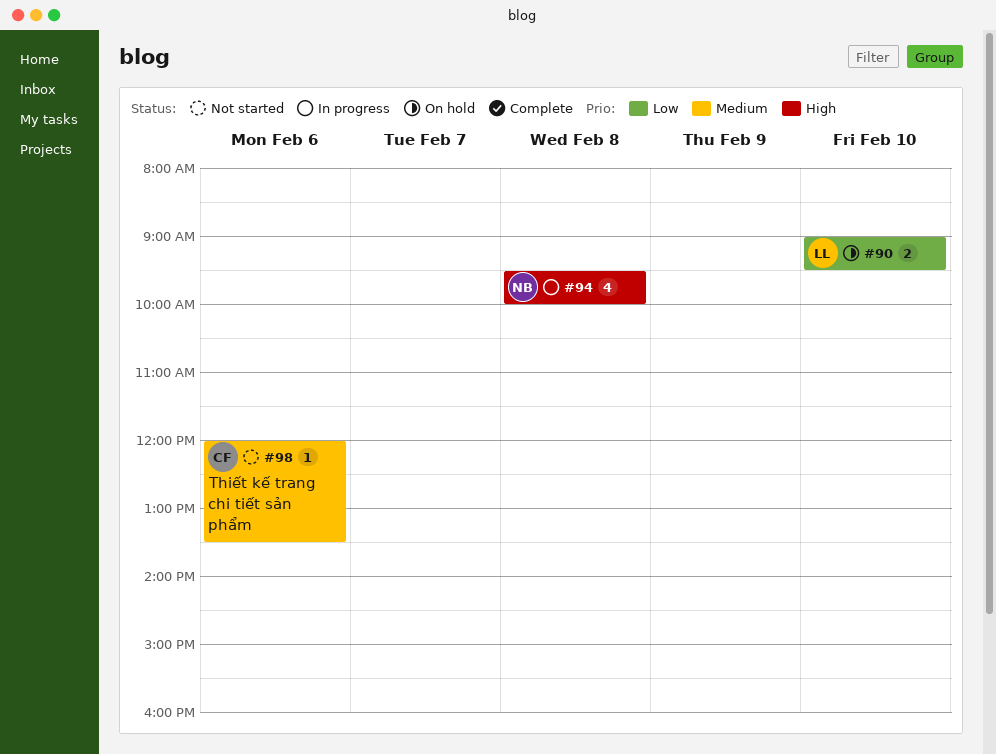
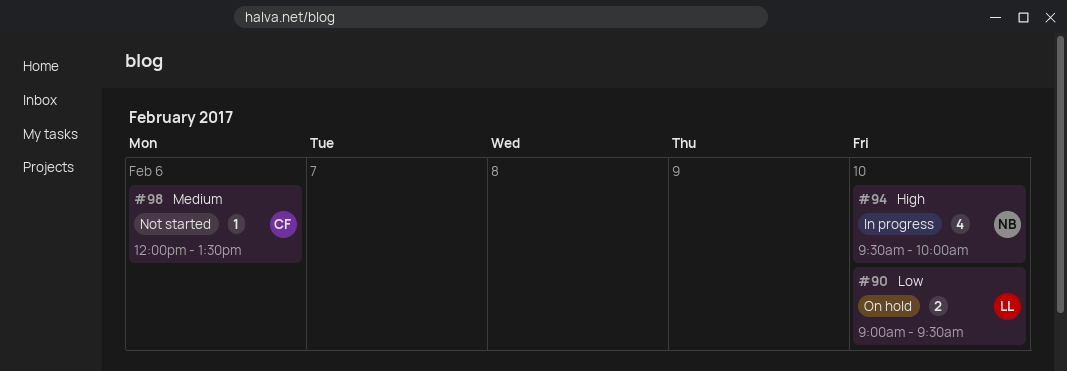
#94, day: Feb 8 -> Feb 10

